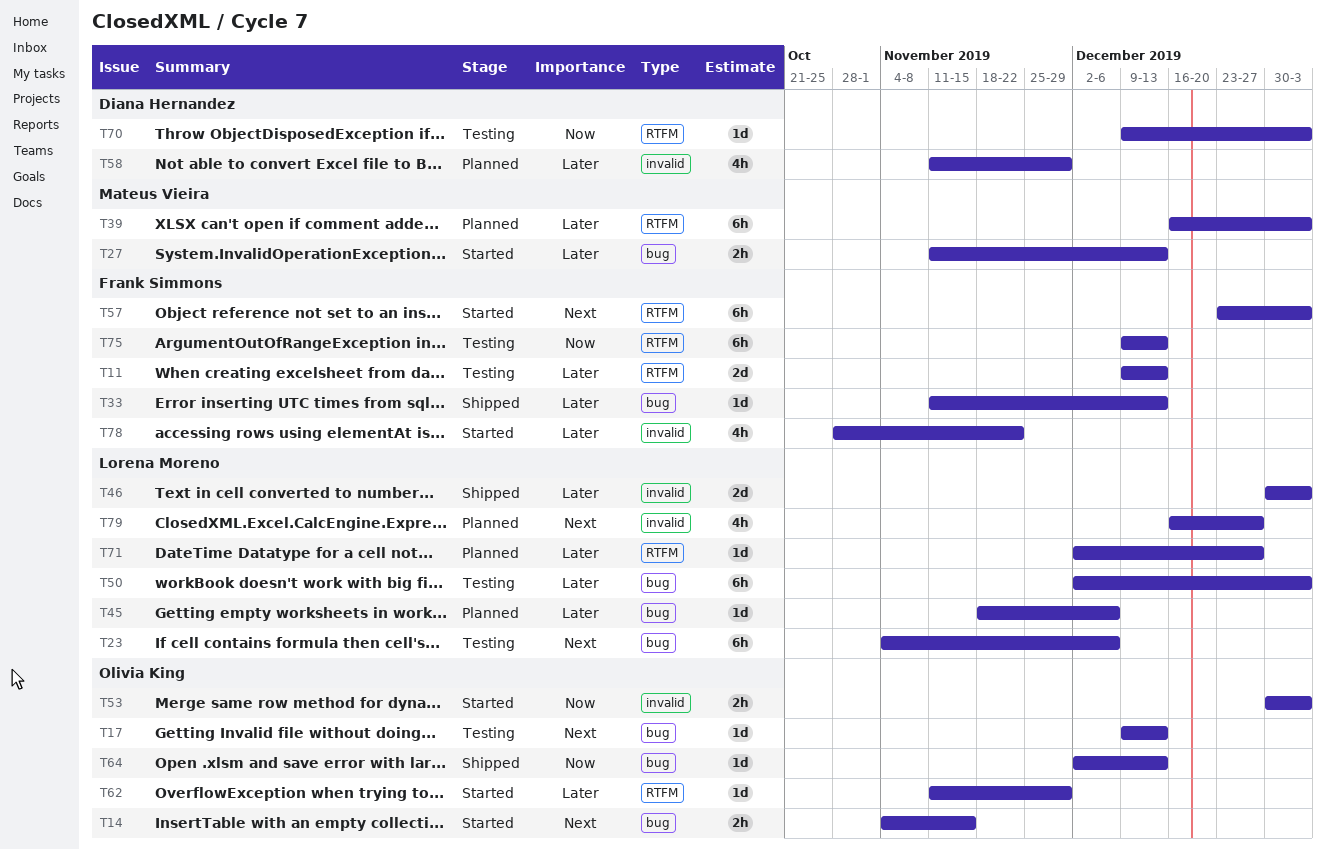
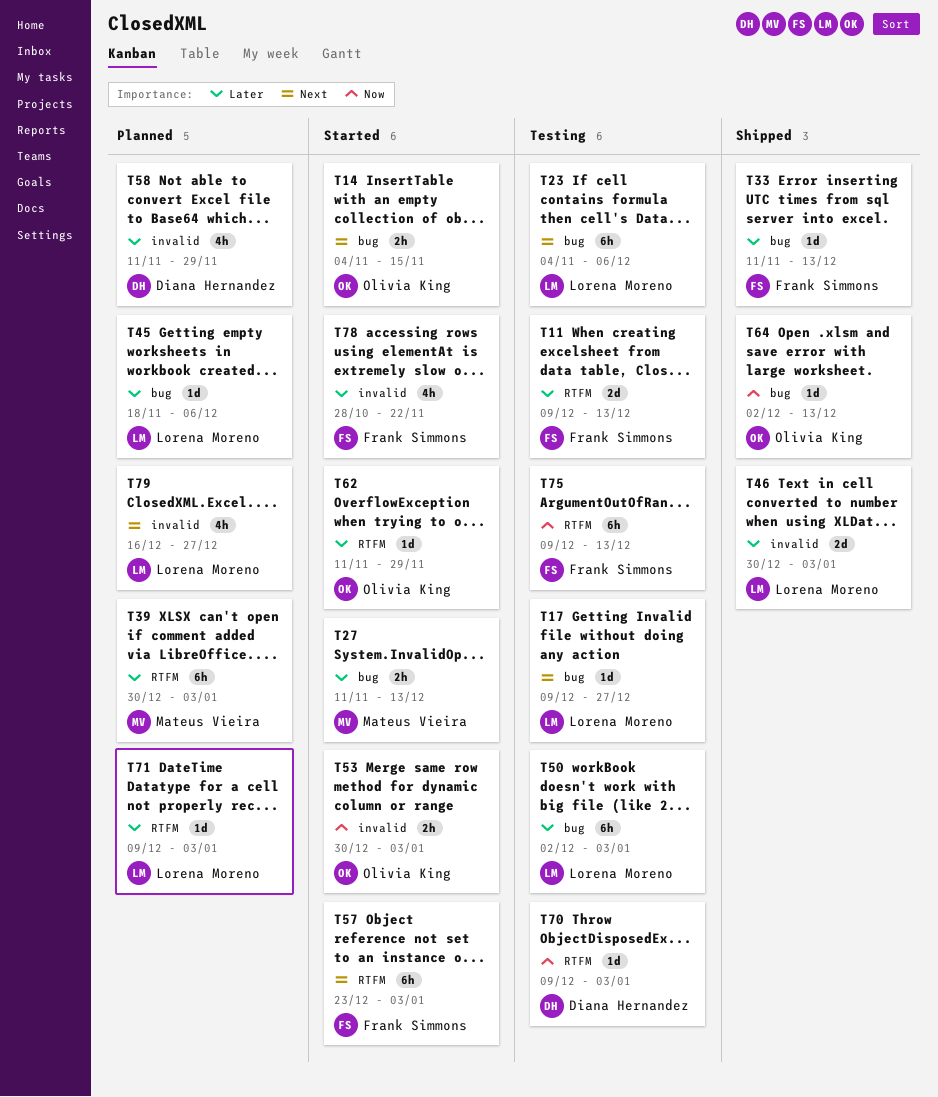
T17, owner: Olivia King -> Lorena Moreno
T17, due: Dec 13 -> Dec 27
T39, start: Dec 16 -> Dec 30
T71, start: Dec 2 -> Dec 9
T71, due: Dec 27 -> Jan 3

